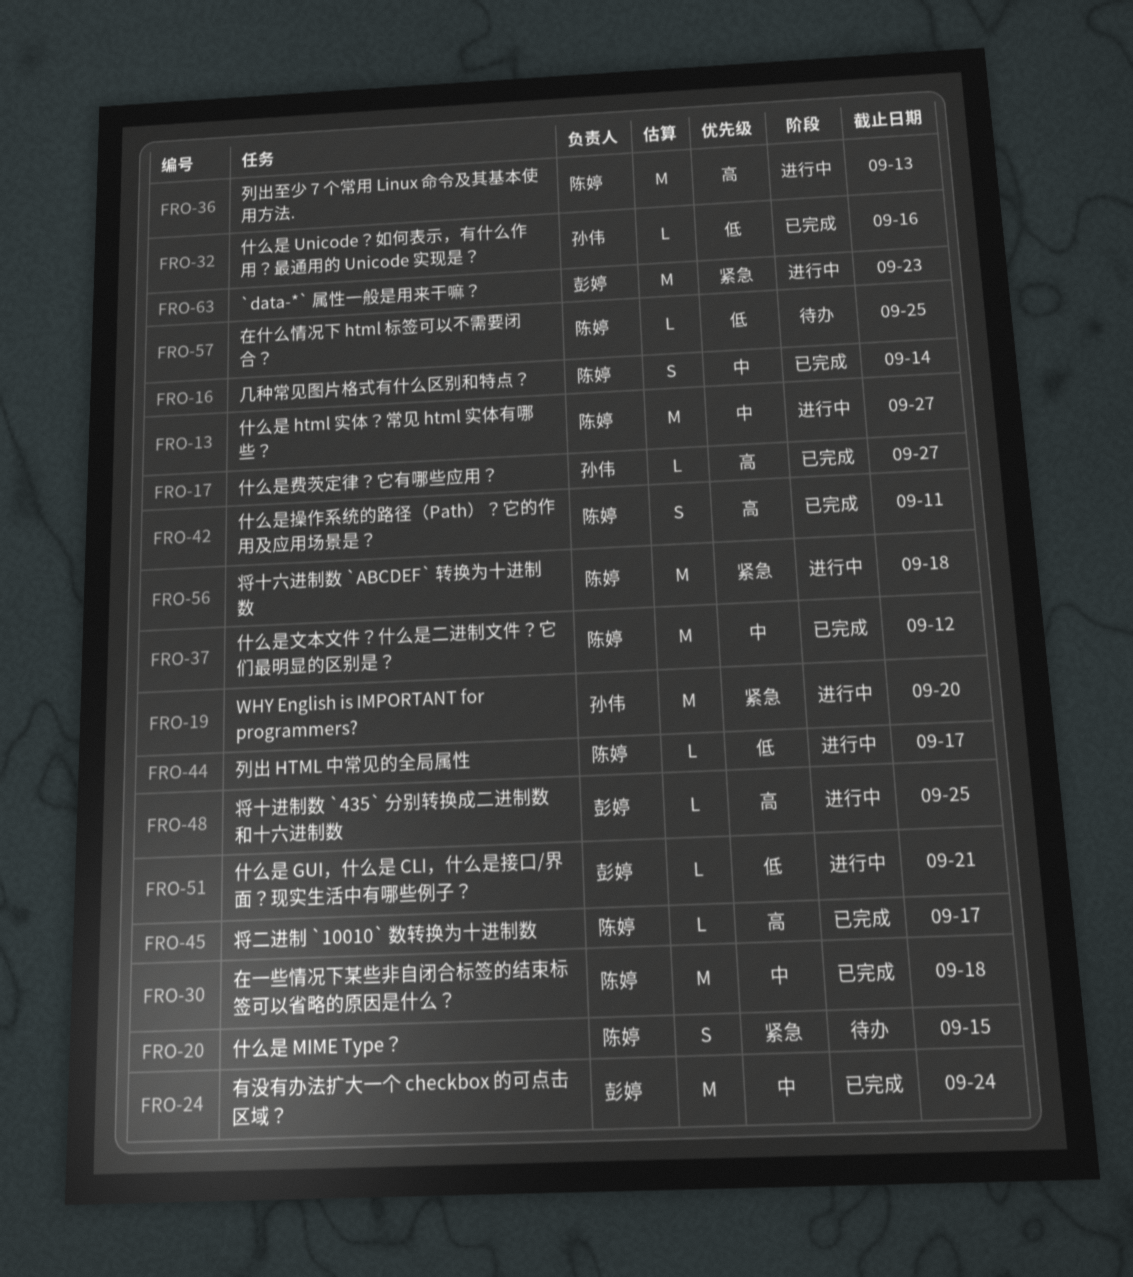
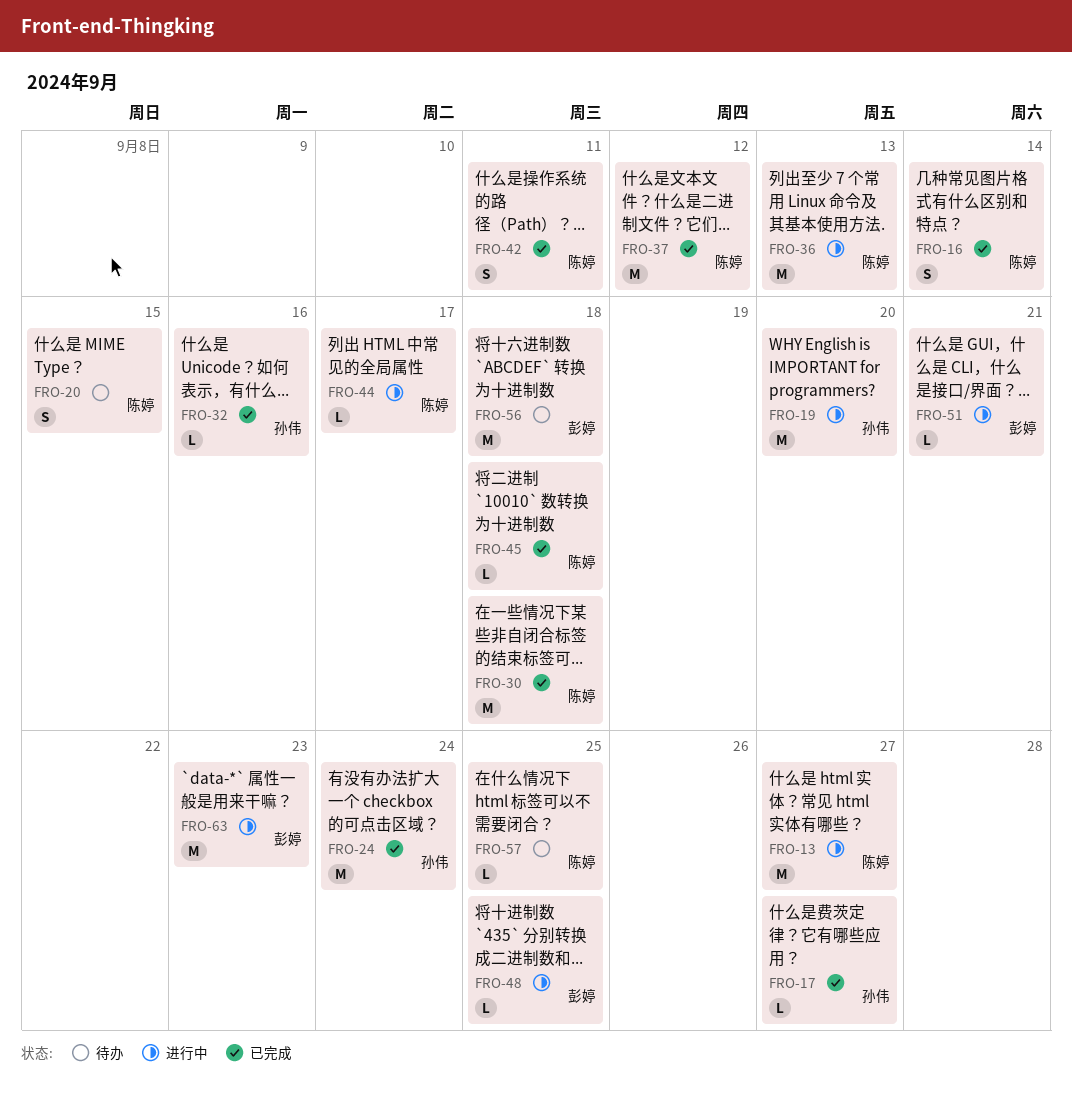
FRO-24, owner: 彭婷 -> 孙伟
FRO-45, due: Sep 17 -> Sep 18
FRO-56, status: 进行中 -> 待办
FRO-56, owner: 陈婷 -> 彭婷

